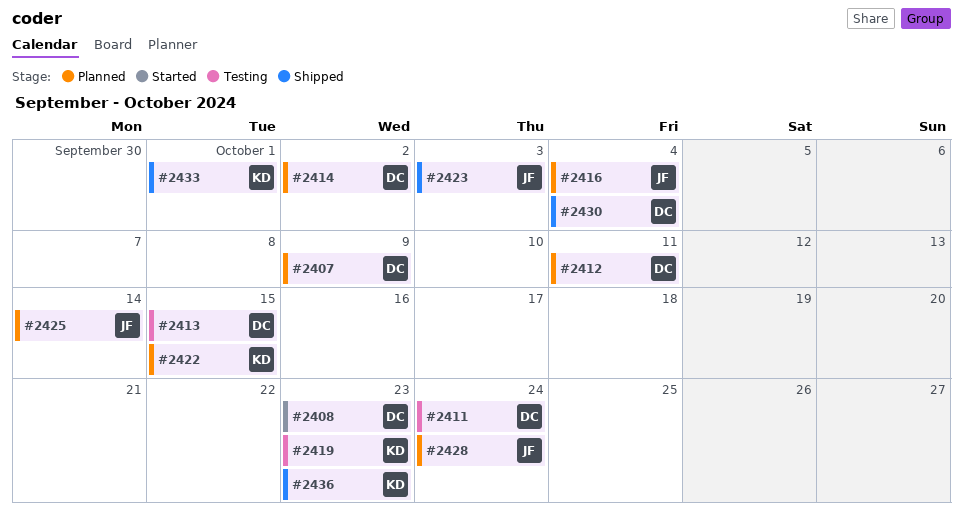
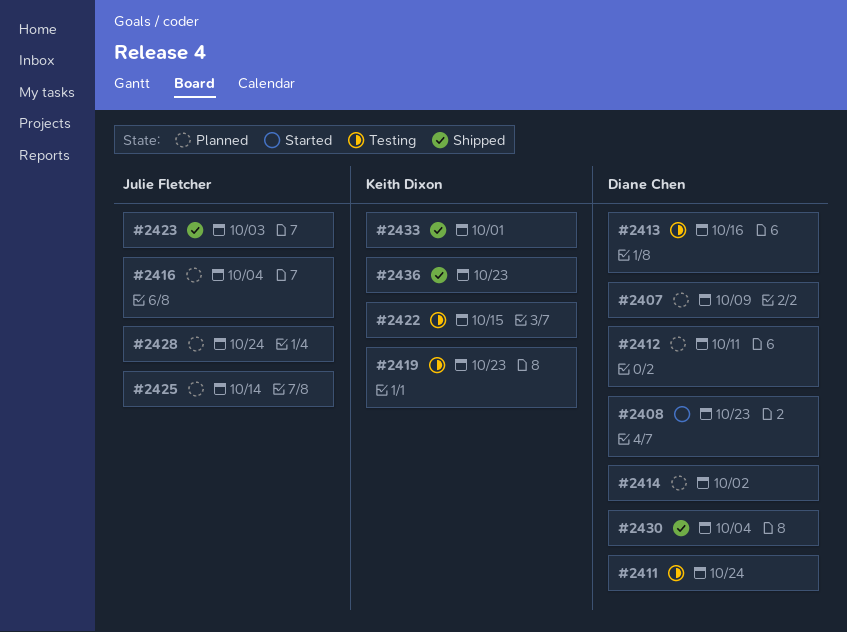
#2413, due: Oct 15 -> Oct 16
#2422, status: Planned -> Testing

